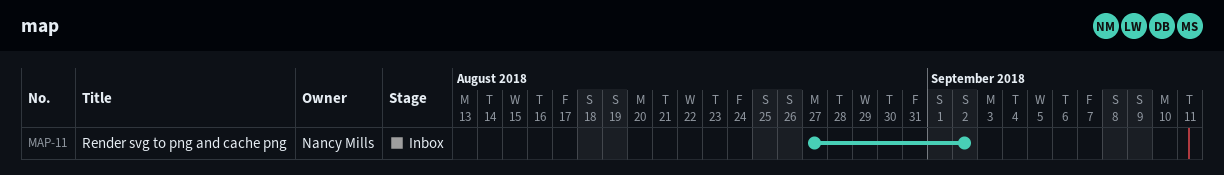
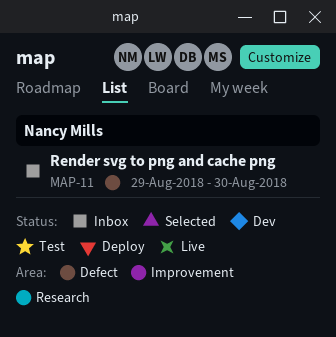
MAP-11, start: Aug 27 -> Aug 29
MAP-11, due: Sep 2 -> Aug 30

